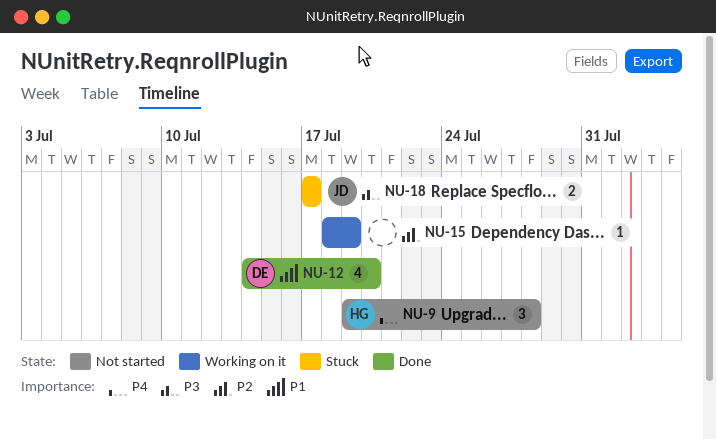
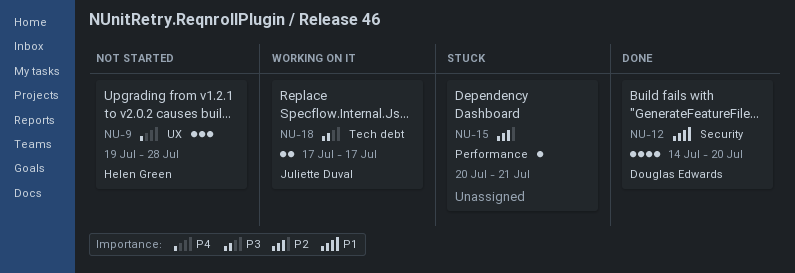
NU-15, status: Working on it -> Stuck
NU-15, start: Jul 18 -> Jul 20
NU-15, due: Jul 19 -> Jul 21
NU-18, status: Stuck -> Working on it

